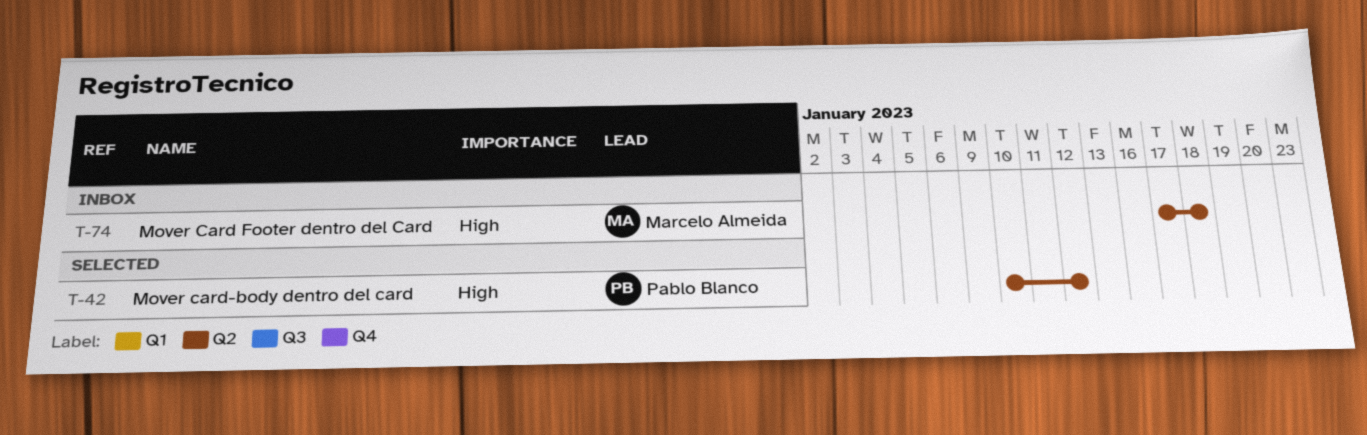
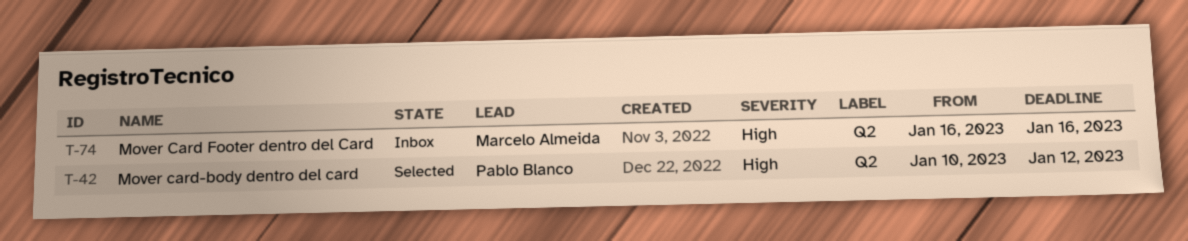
T-74, start: Jan 17 -> Jan 16
T-74, due: Jan 18 -> Jan 16

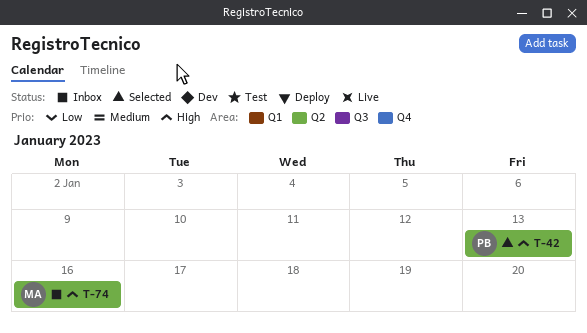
T-42, start: Jan 10 -> Jan 13
T-42, due: Jan 12 -> Jan 13

